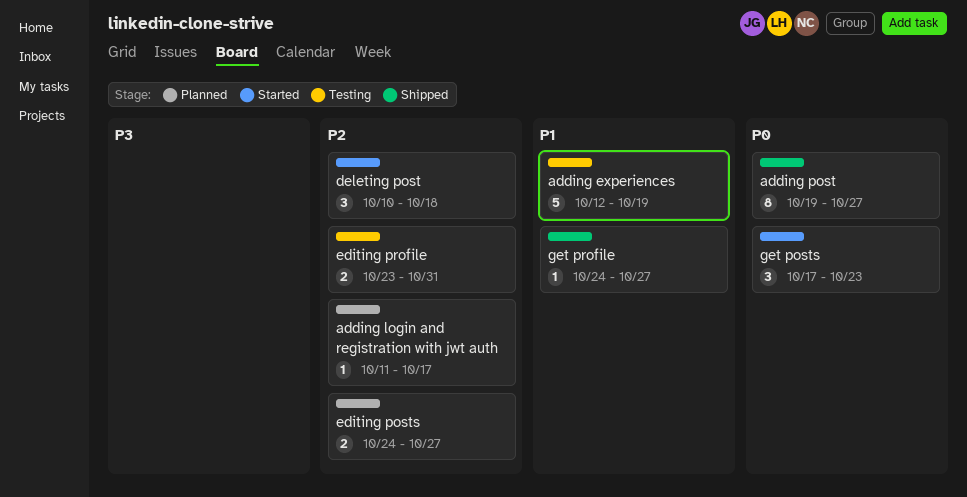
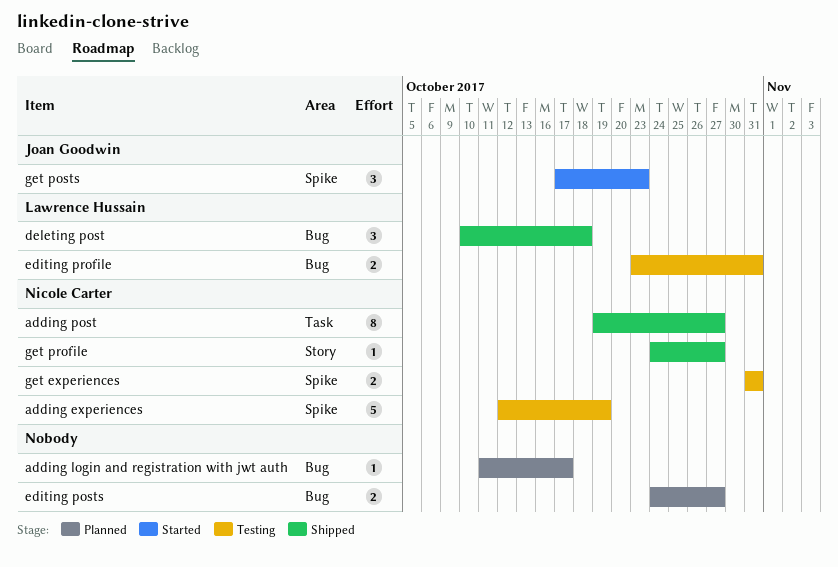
deleting post, status: Started -> Shipped
get experiences: none -> present

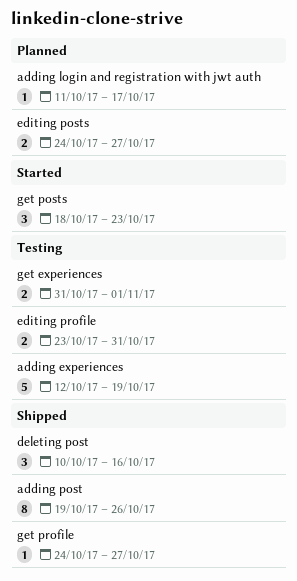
adding post, due: Oct 27 -> Oct 26
deleting post, due: Oct 18 -> Oct 16
get experiences, due: Oct 31 -> Nov 1
get posts, start: Oct 17 -> Oct 18

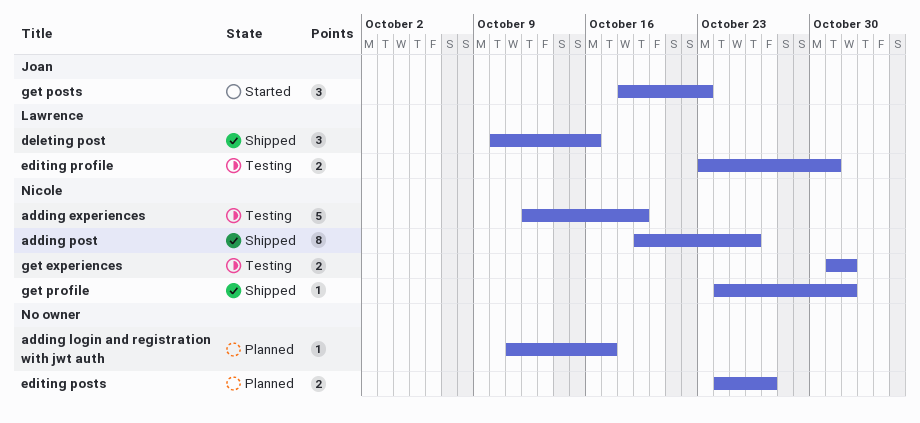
get profile, due: Oct 27 -> Nov 1

